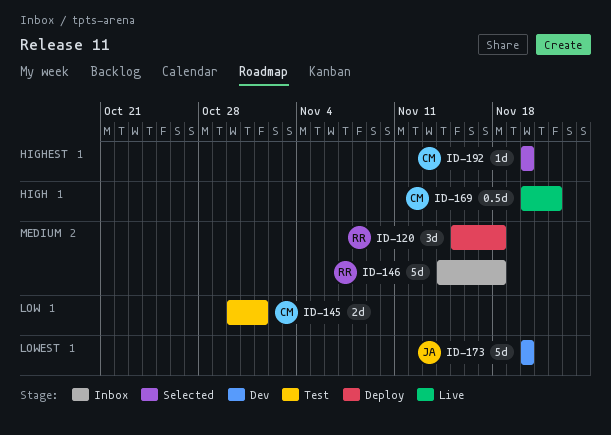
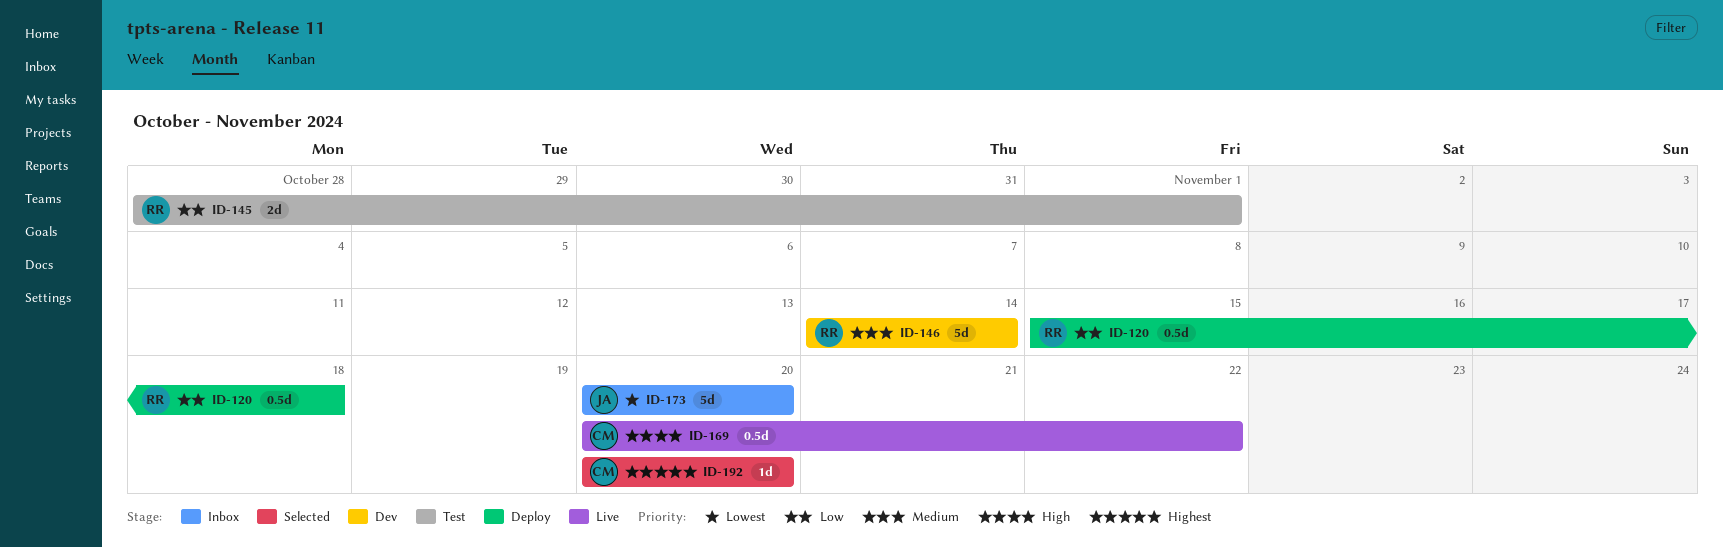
ID-120, priority: Medium -> Low
ID-120, estimate: 3d -> 0.5d
ID-145, owner: CM -> RR
ID-145, start: Oct 30 -> Oct 28
ID-146, status: Inbox -> Dev
ID-146, due: Nov 18 -> Nov 14
ID-173, status: Dev -> Inbox

